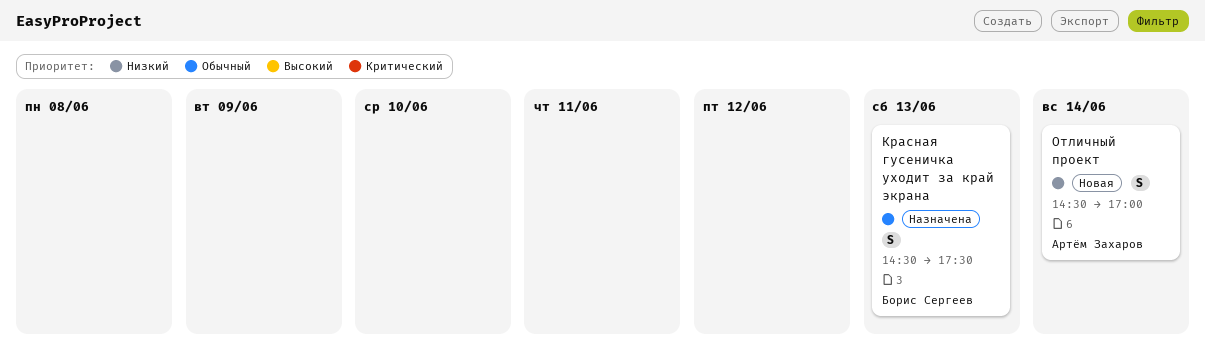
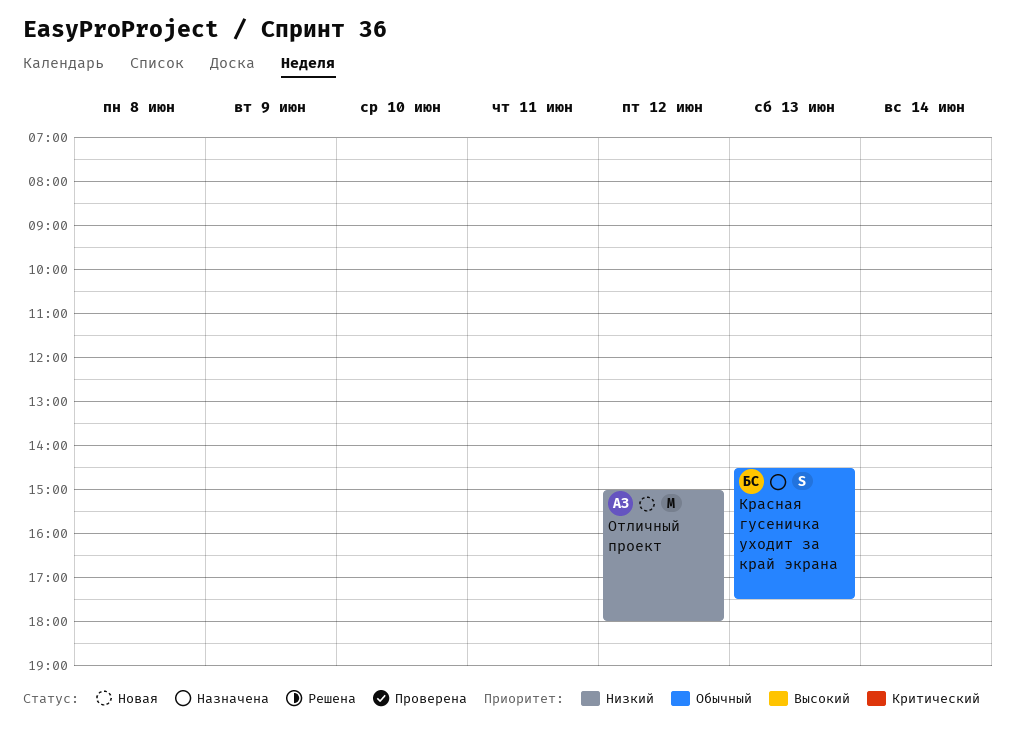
Отличный проект, estimate: S -> M
Отличный проект, day: Jun 14 -> Jun 12
Отличный проект, begins: 14:30 -> 15:00
Отличный проект, ends: 17:00 -> 18:00

